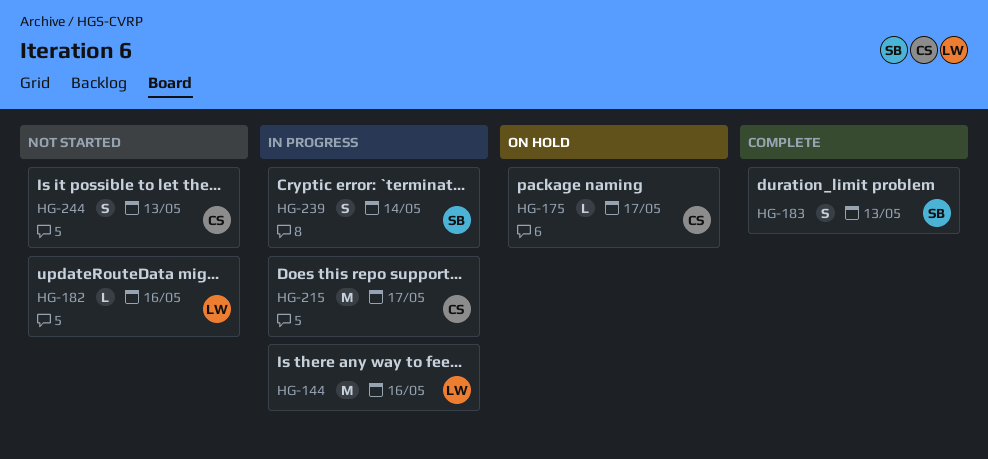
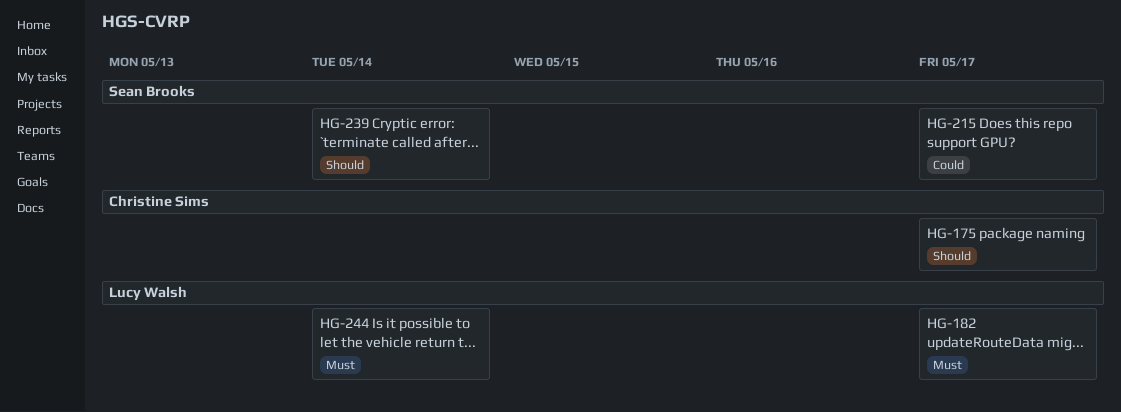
HG-144: present -> none
HG-182, due: May 16 -> May 17
HG-183: present -> none
HG-215, owner: Christine Sims -> Sean Brooks
HG-244, owner: Christine Sims -> Lucy Walsh
HG-244, due: May 13 -> May 14

